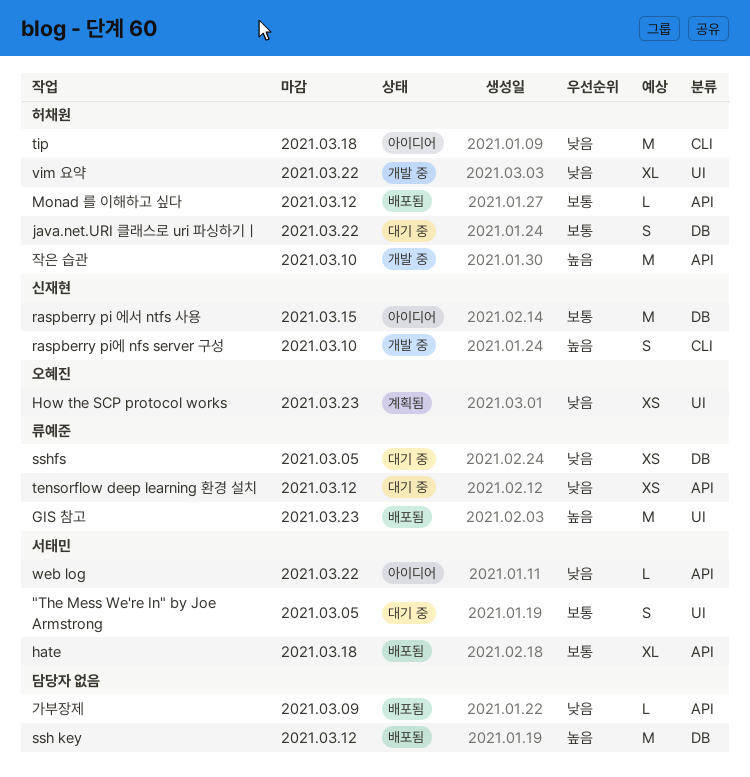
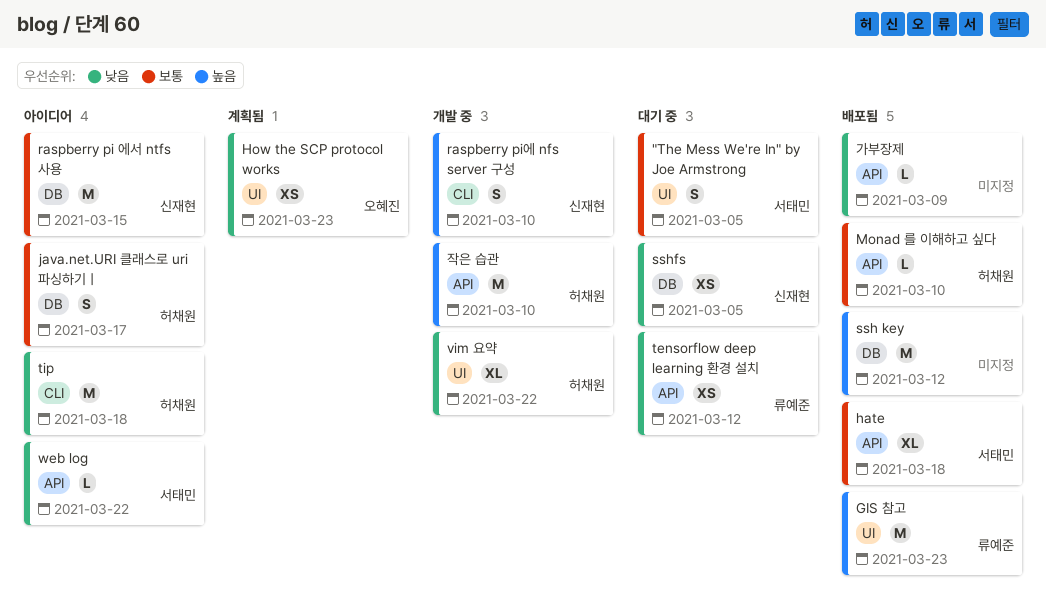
java.net.URI 클래스로 uri 파싱하기ㅣ, status: 대기 중 -> 아이디어
java.net.URI 클래스로 uri 파싱하기ㅣ, due: Mar 22 -> Mar 17
Monad 를 이해하고 싶다, due: Mar 12 -> Mar 10
sshfs, owner: 류예준 -> 신재현

